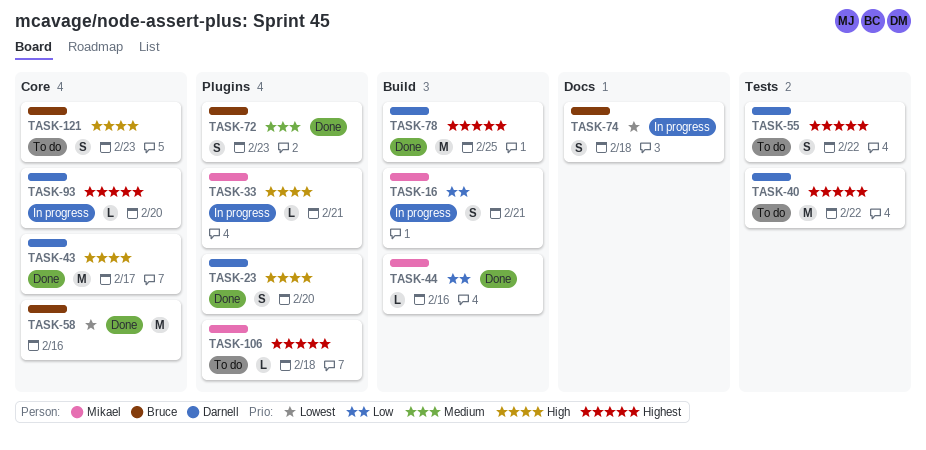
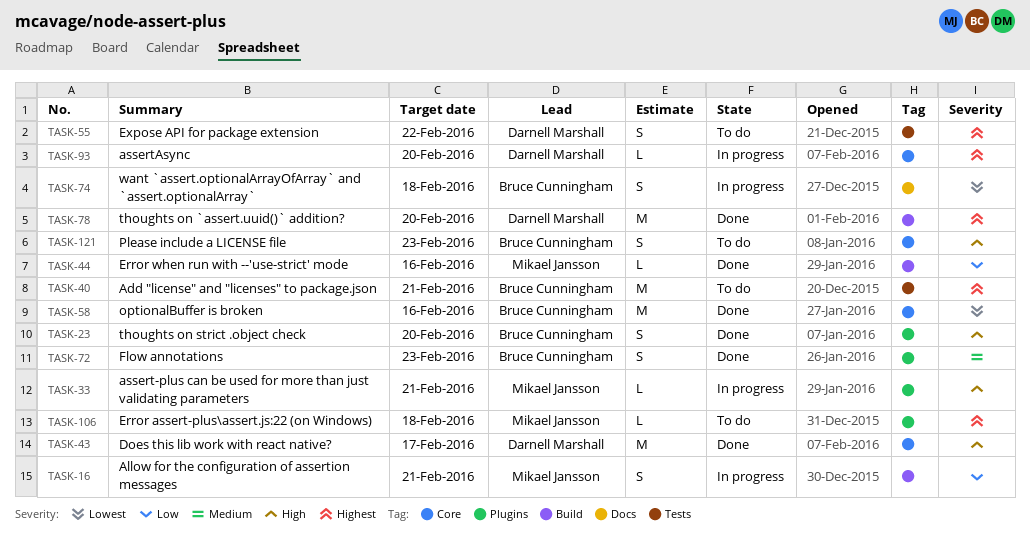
TASK-23, owner: Darnell Marshall -> Bruce Cunningham
TASK-40, owner: Darnell Marshall -> Bruce Cunningham
TASK-40, due: Feb 22 -> Feb 21
TASK-78, due: Feb 25 -> Feb 20

